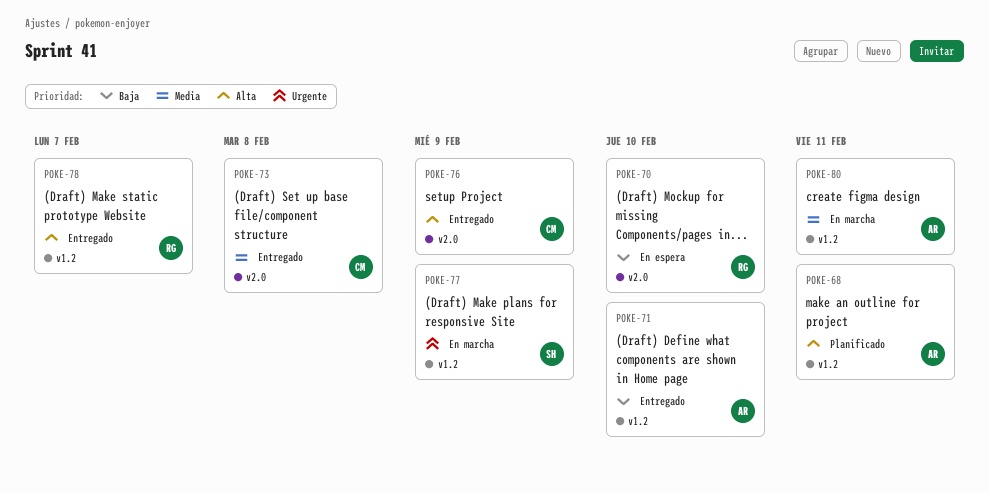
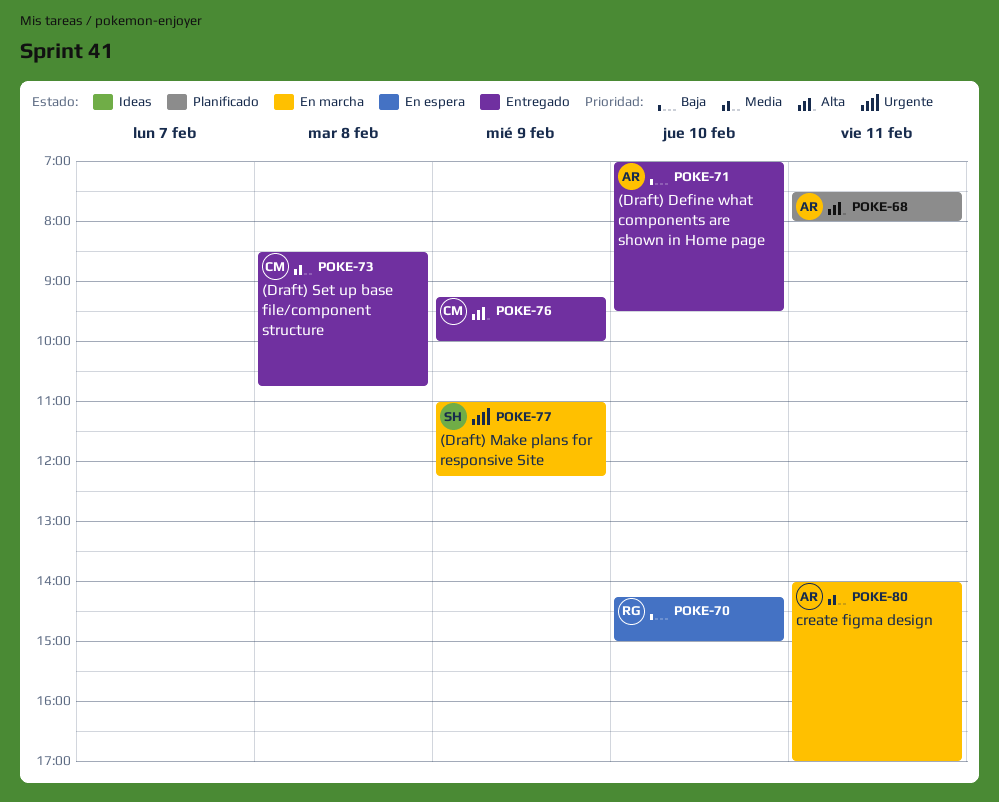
POKE-78: present -> none

